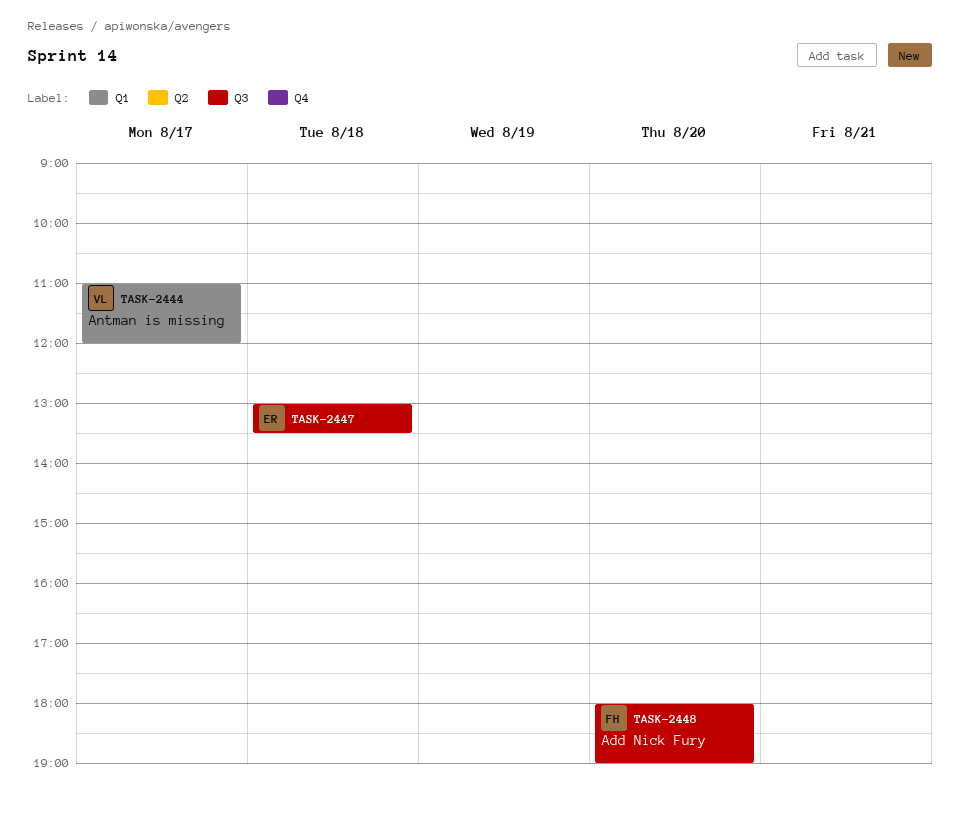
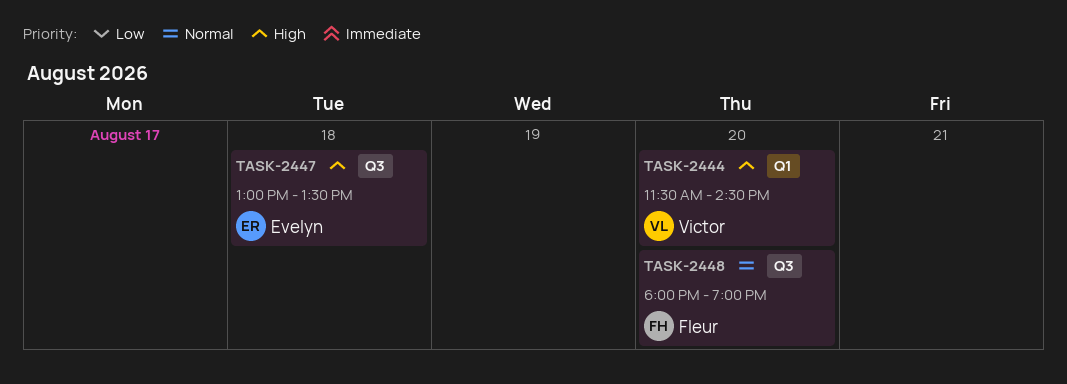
TASK-2444, day: Aug 17 -> Aug 20
TASK-2444, begins: 11:00 -> 11:30
TASK-2444, ends: 12:00 -> 14:30

